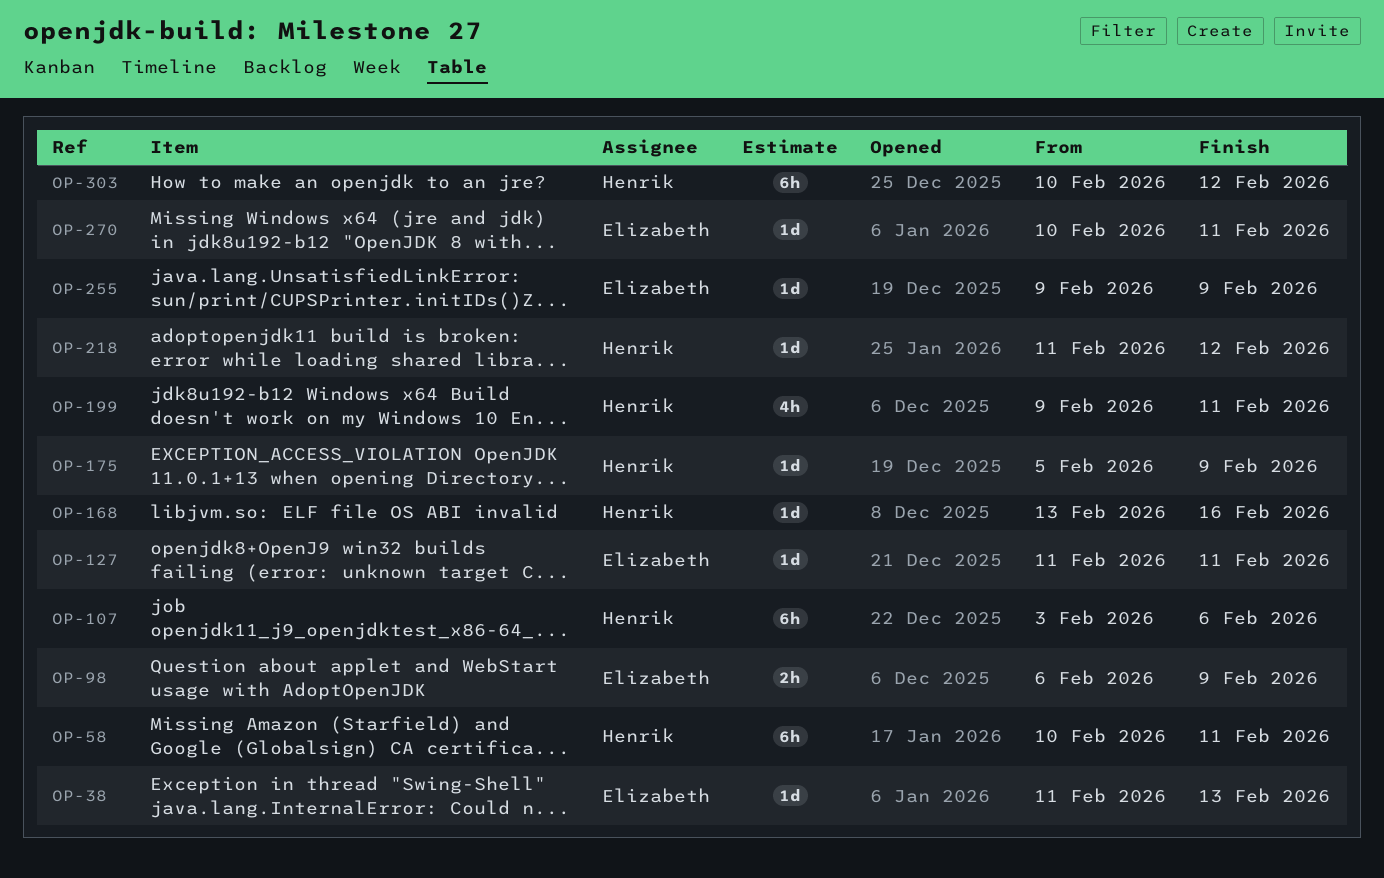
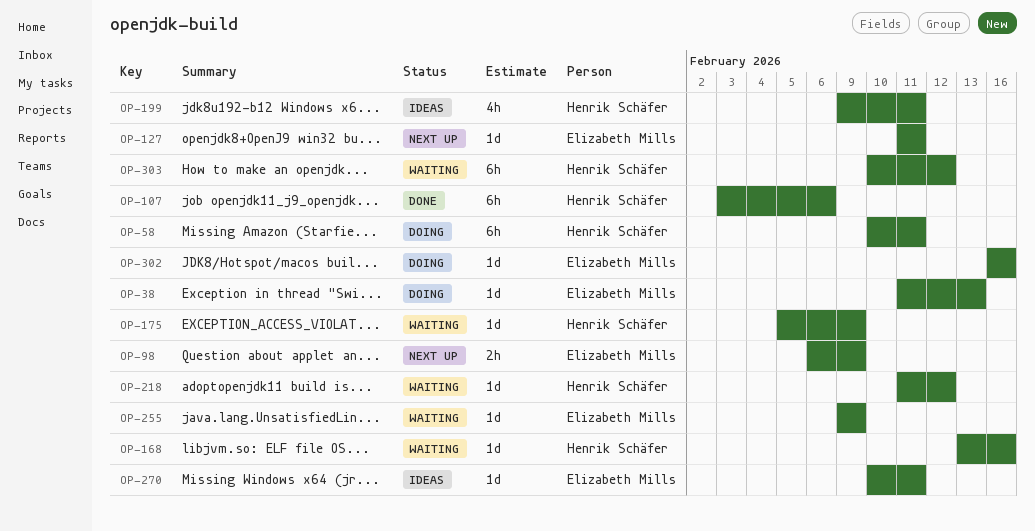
OP-302: none -> present

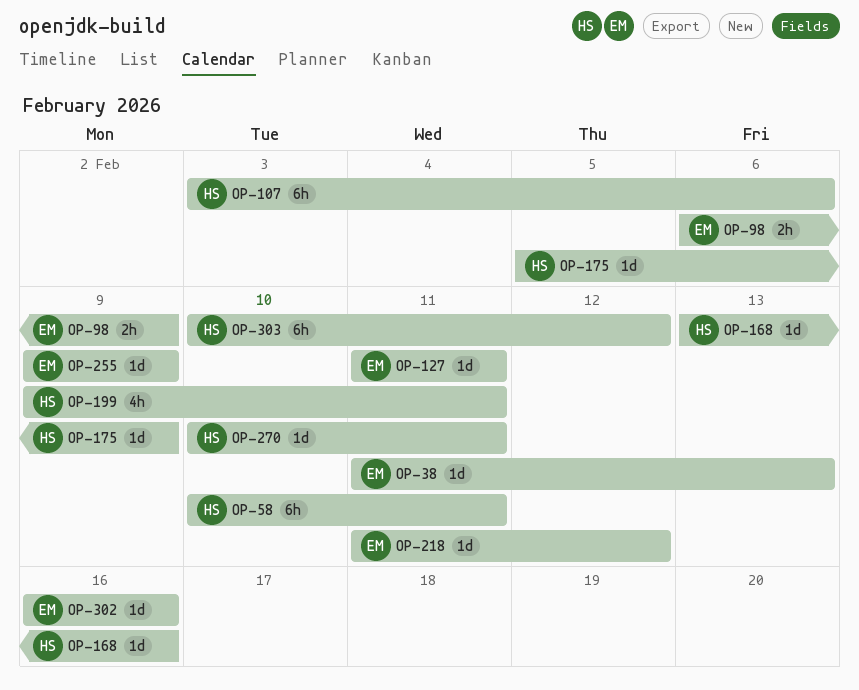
OP-218, owner: Henrik Schäfer -> Elizabeth Mills
OP-270, owner: Elizabeth Mills -> Henrik Schäfer

